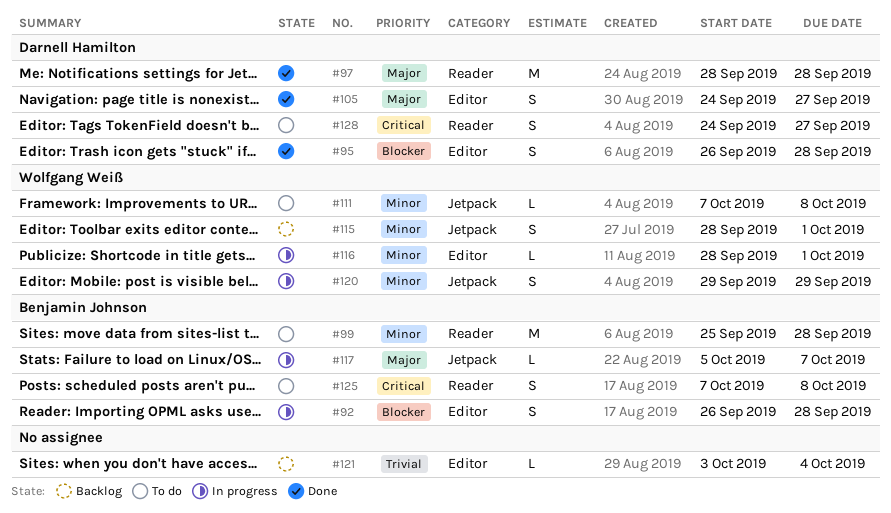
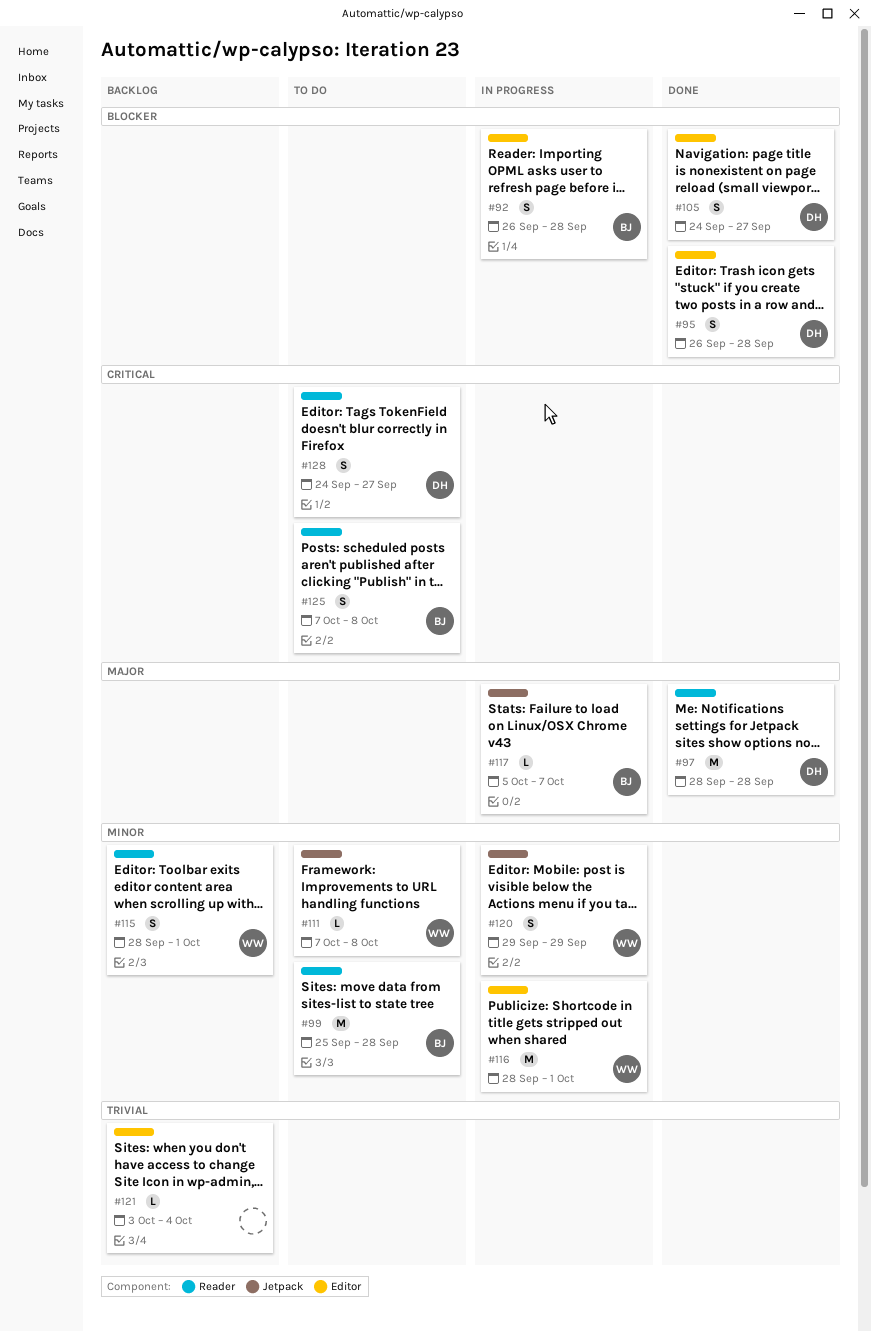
#105, priority: Major -> Blocker
#115, label: Jetpack -> Reader
#116, estimate: L -> M

